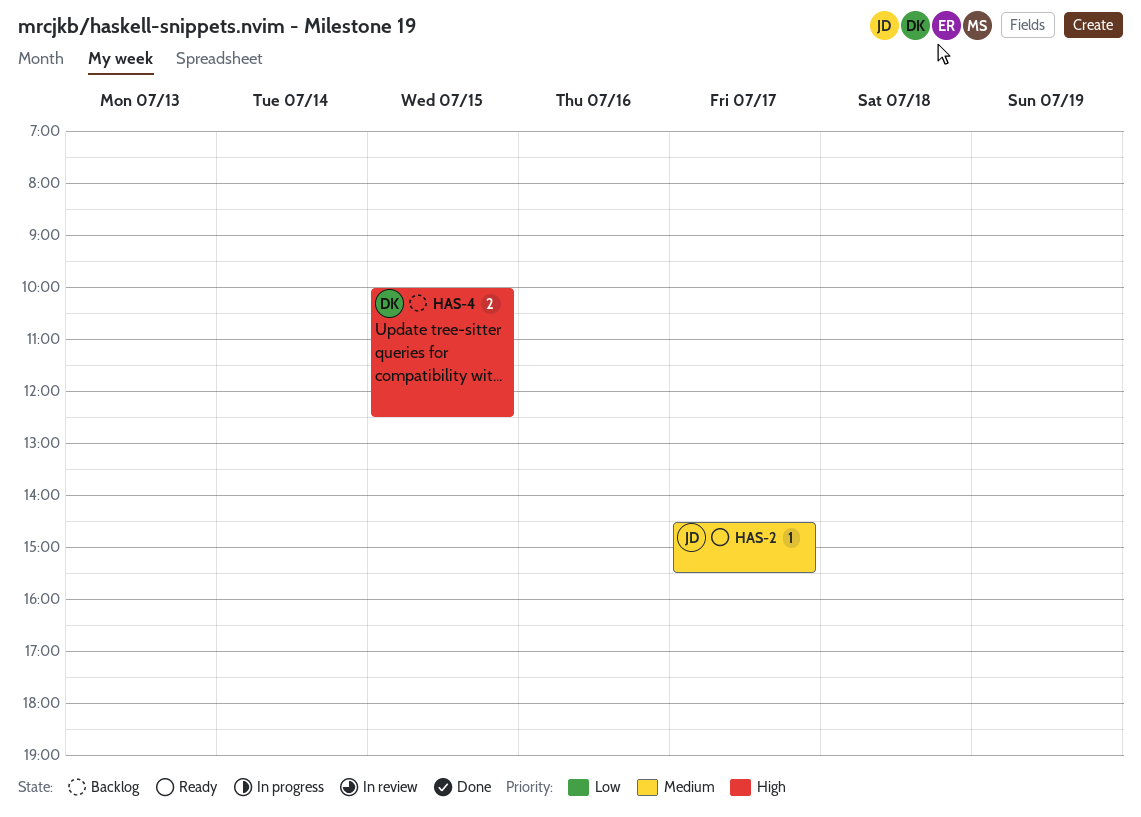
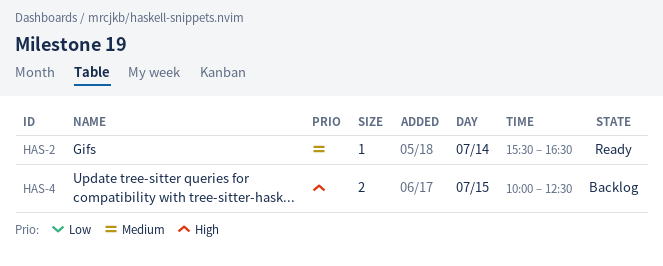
HAS-2, day: Jul 17 -> Jul 14
HAS-2, begins: 14:30 -> 15:30
HAS-2, ends: 15:30 -> 16:30

